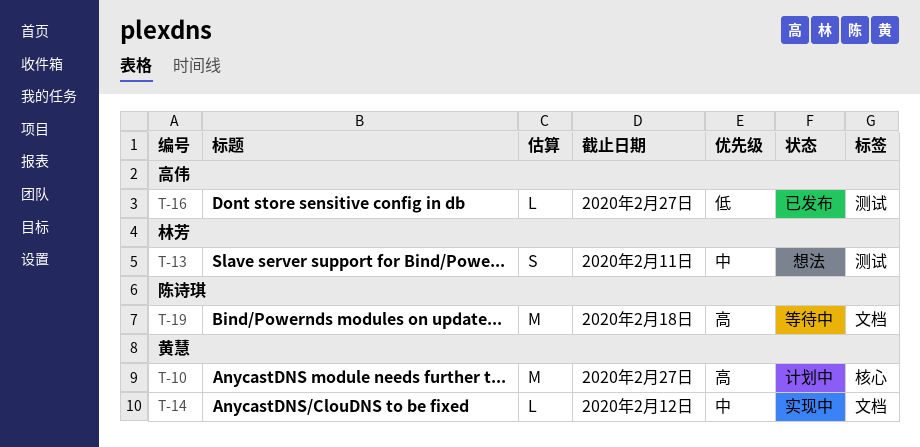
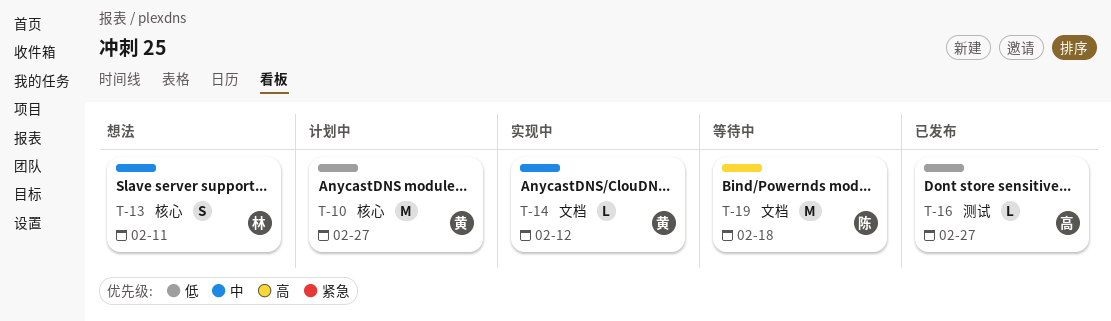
T-10, priority: 高 -> 低
T-13, label: 测试 -> 核心

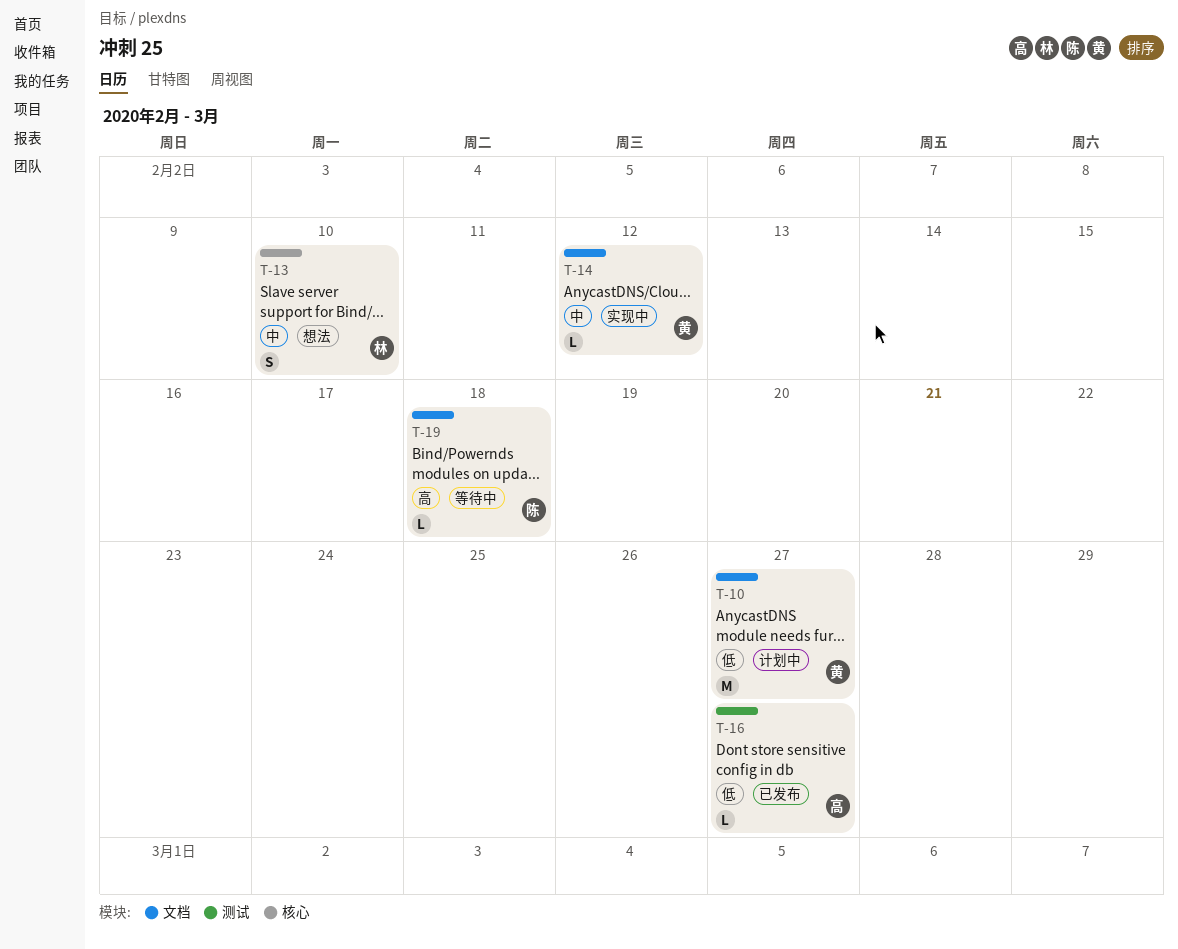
T-10, label: 核心 -> 文档
T-13, due: Feb 11 -> Feb 10
T-19, estimate: M -> L

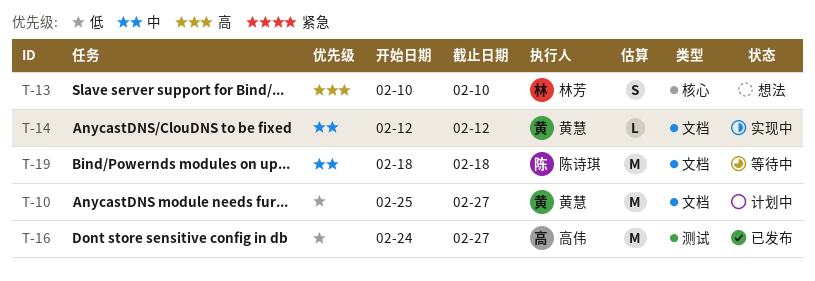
T-13, priority: 中 -> 高
T-16, estimate: L -> M
T-19, priority: 高 -> 中
T-19, estimate: L -> M

